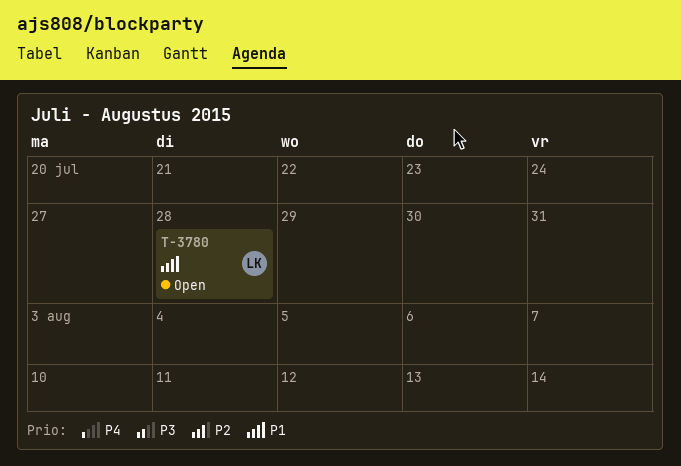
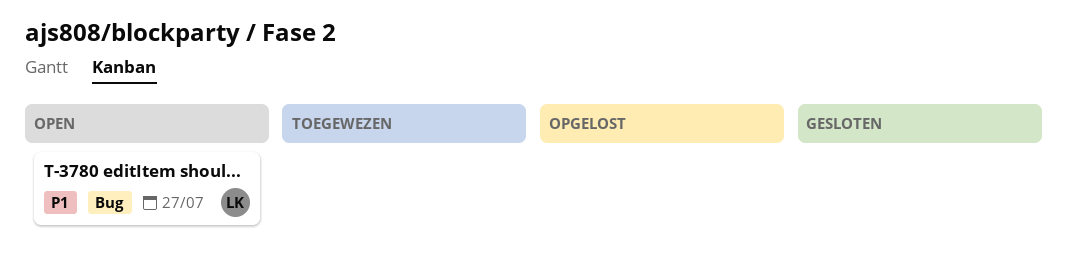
T-3780, due: Jul 28 -> Jul 27

